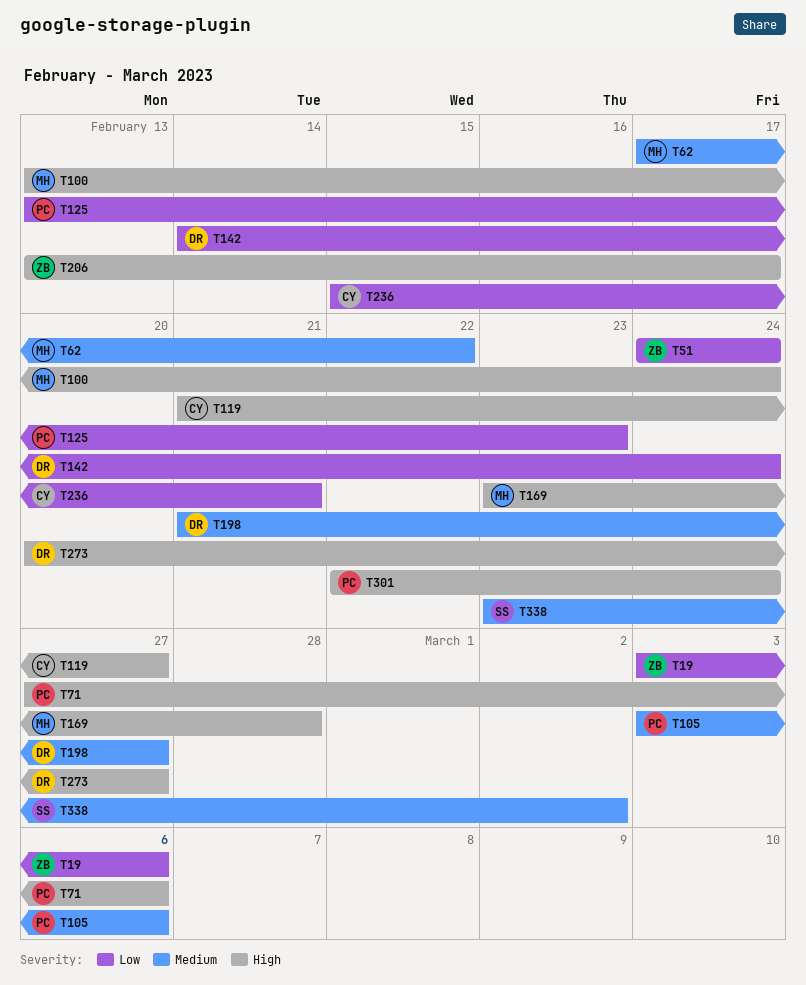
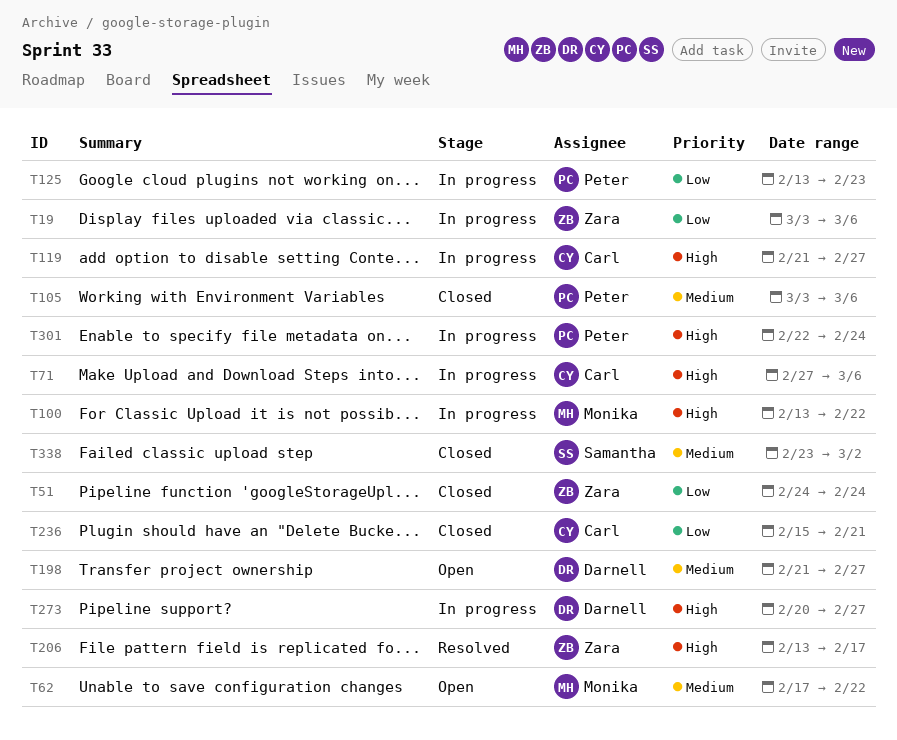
T71, owner: Peter -> Carl
T100, due: Feb 24 -> Feb 22
T142: present -> none
T169: present -> none

